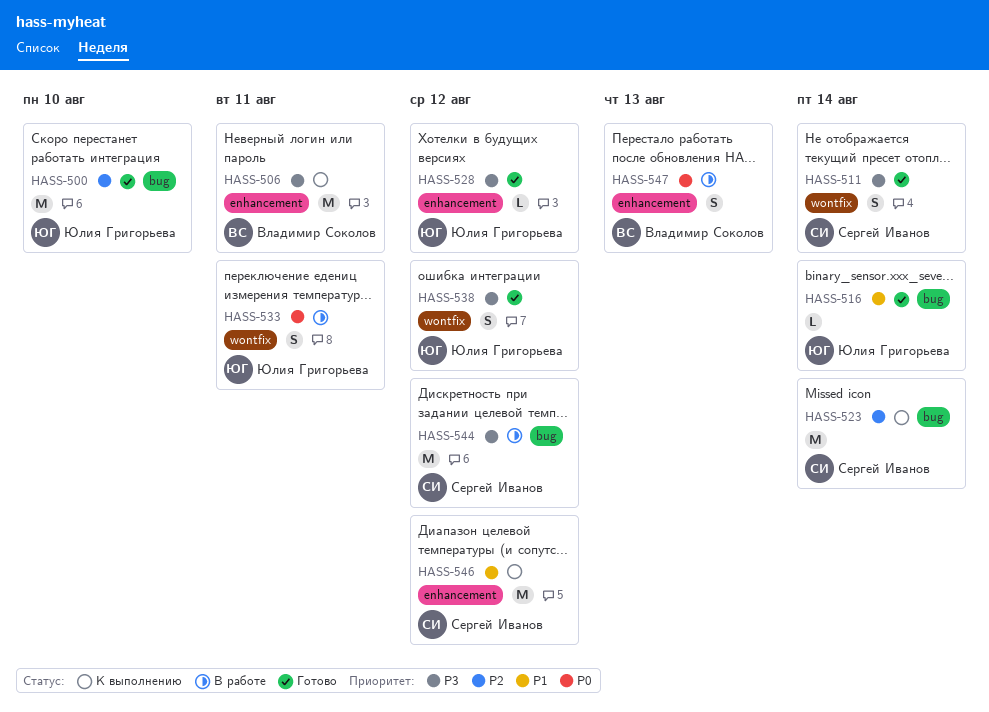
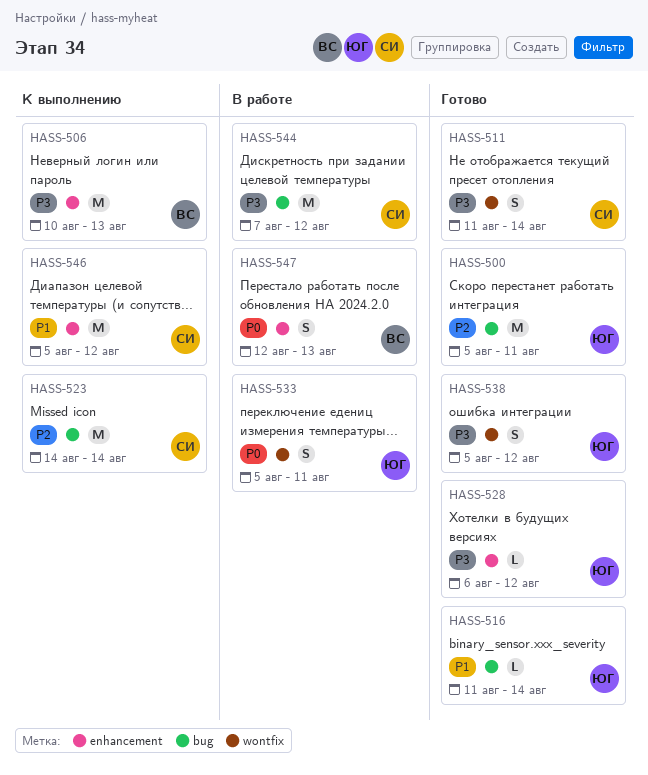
HASS-500, due: Aug 10 -> Aug 11
HASS-506, due: Aug 11 -> Aug 13

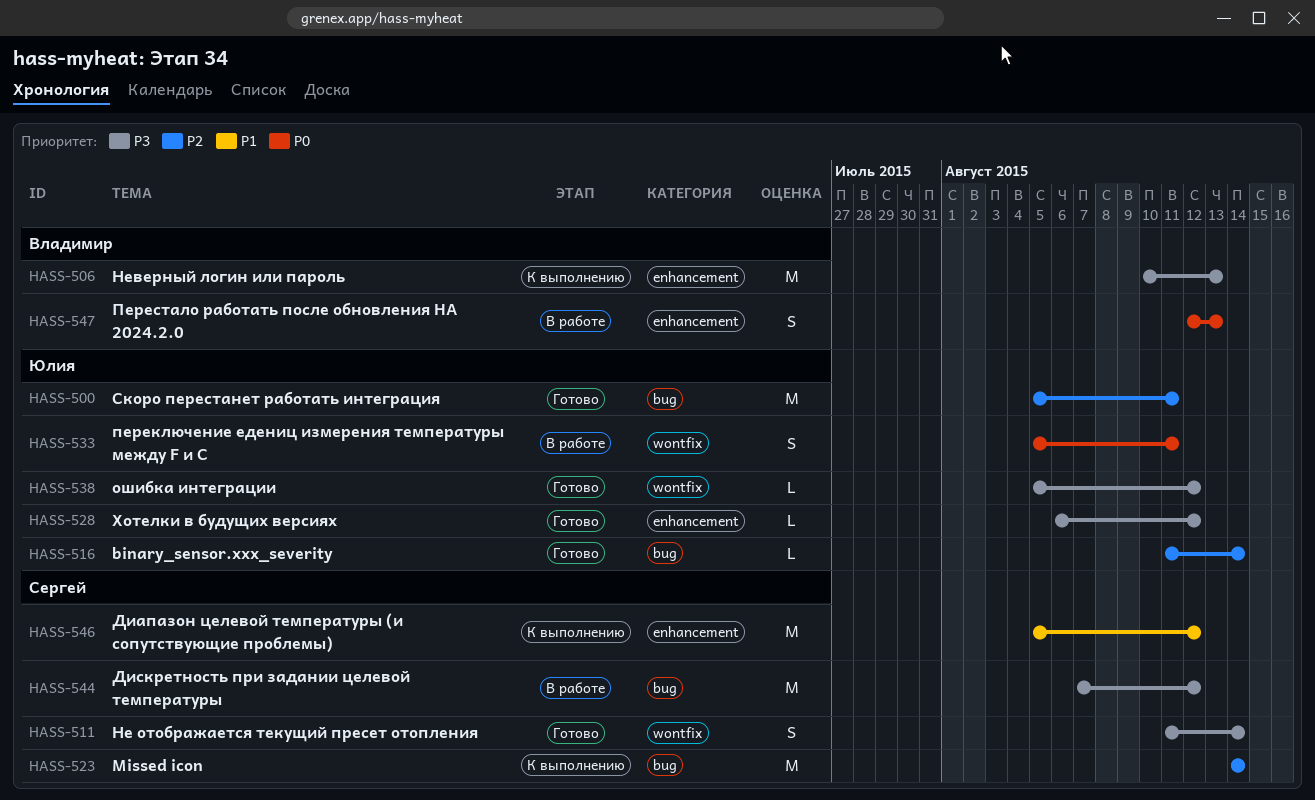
HASS-516, priority: P1 -> P2
HASS-538, estimate: S -> L

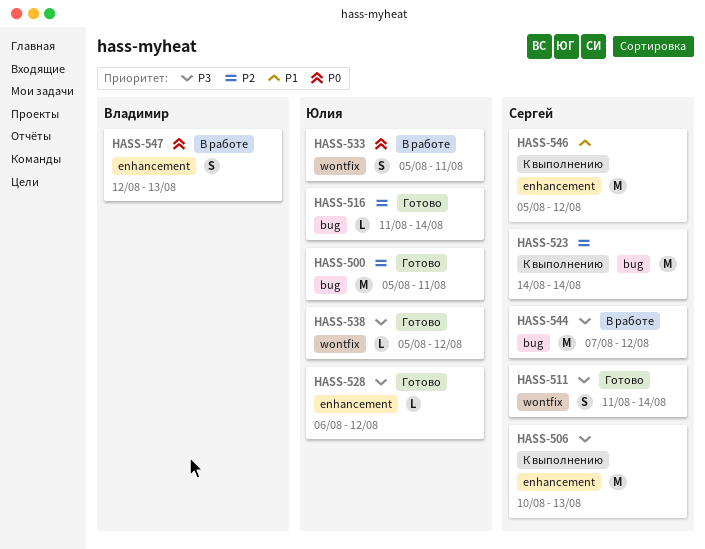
HASS-506, owner: Владимир -> Сергей

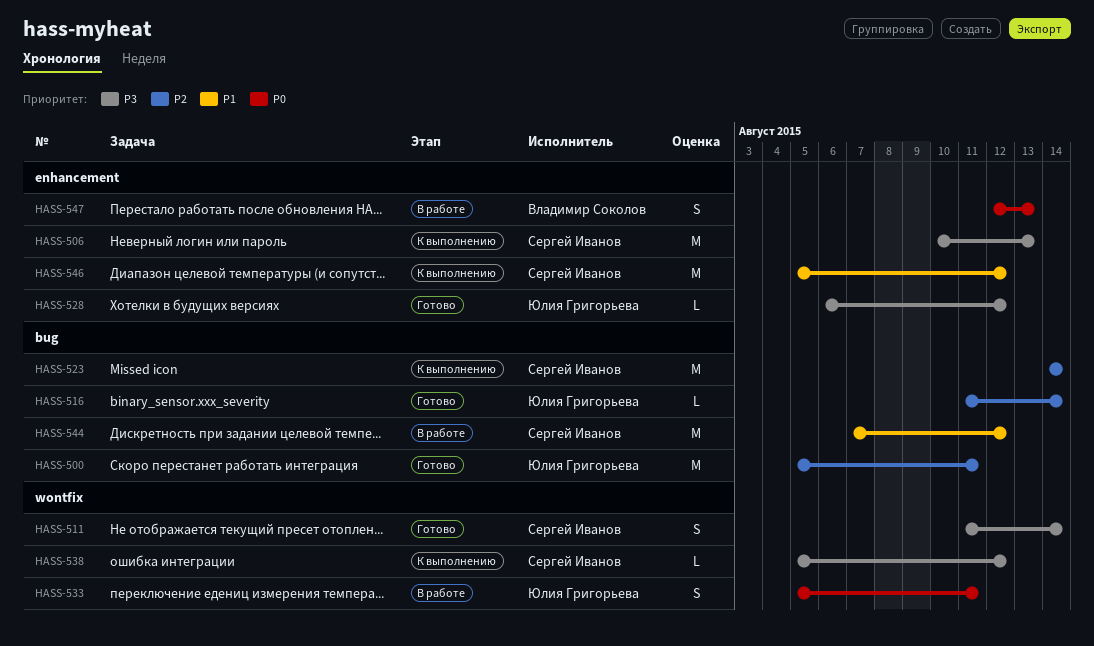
HASS-538, status: Готово -> К выполнению
HASS-538, owner: Юлия Григорьева -> Сергей Иванов
HASS-544, priority: P3 -> P1

